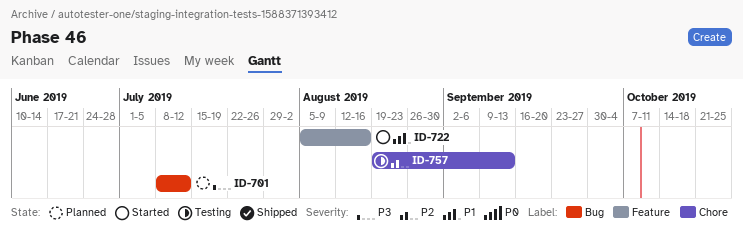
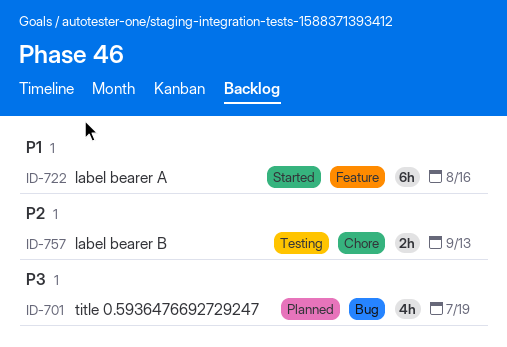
ID-701, due: Jul 12 -> Jul 19

